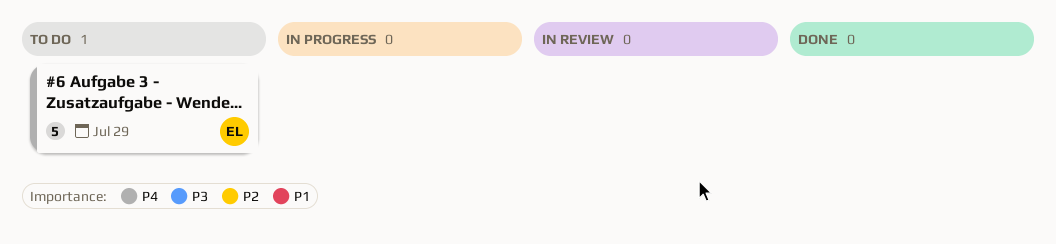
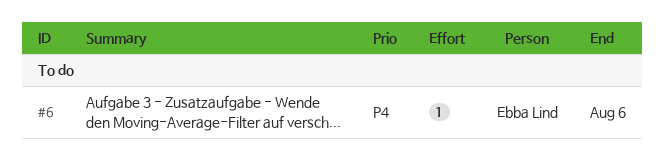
#6, estimate: 5 -> 1
#6, due: Jul 29 -> Aug 6

